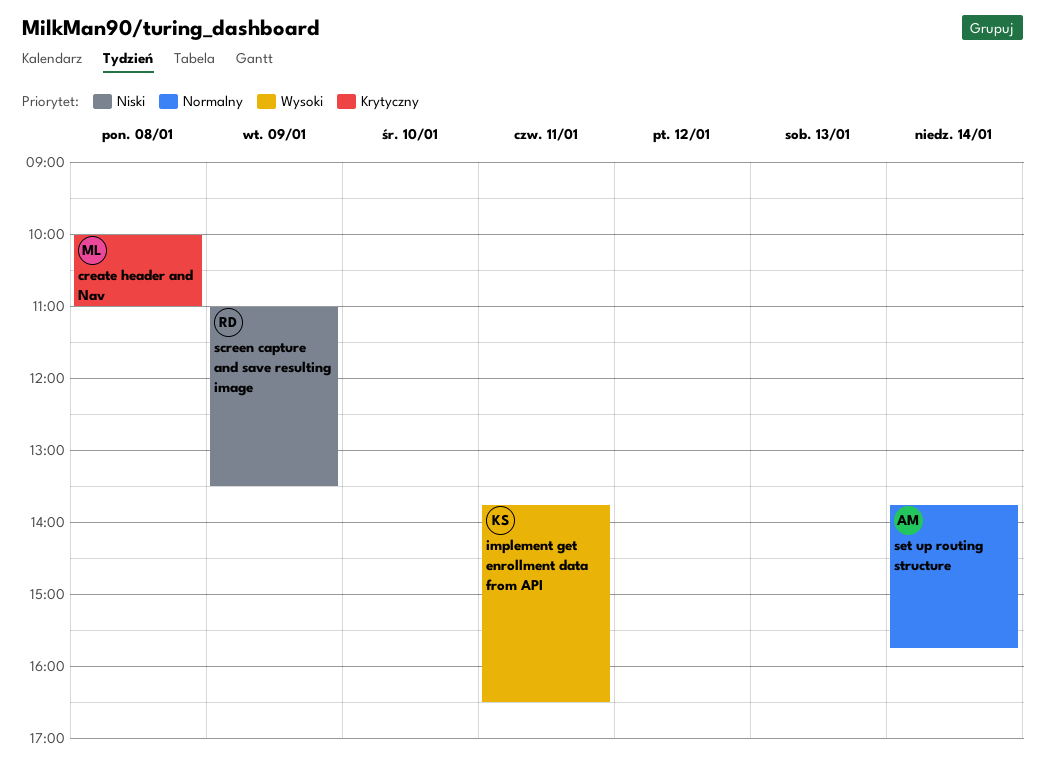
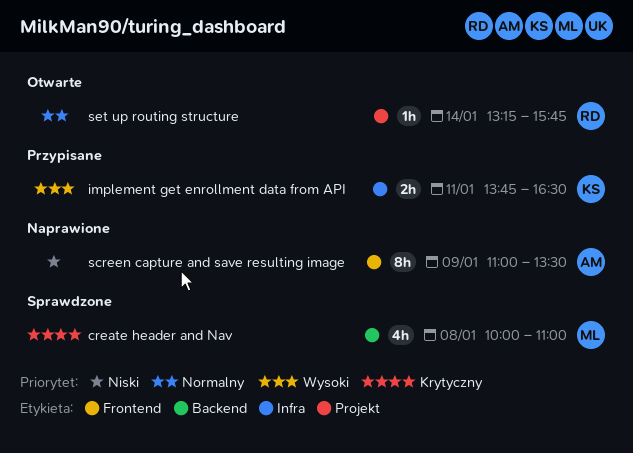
screen capture and save resulting image, owner: RD -> AM
set up routing structure, owner: AM -> RD
set up routing structure, begins: 13:45 -> 13:15

